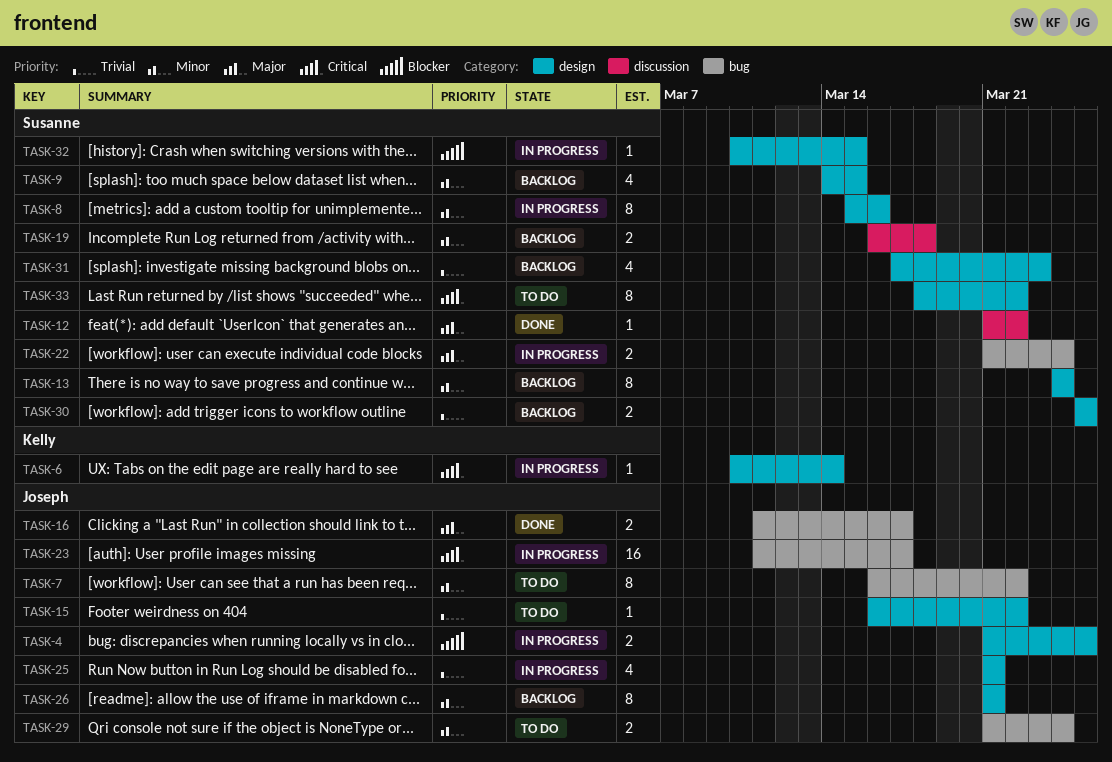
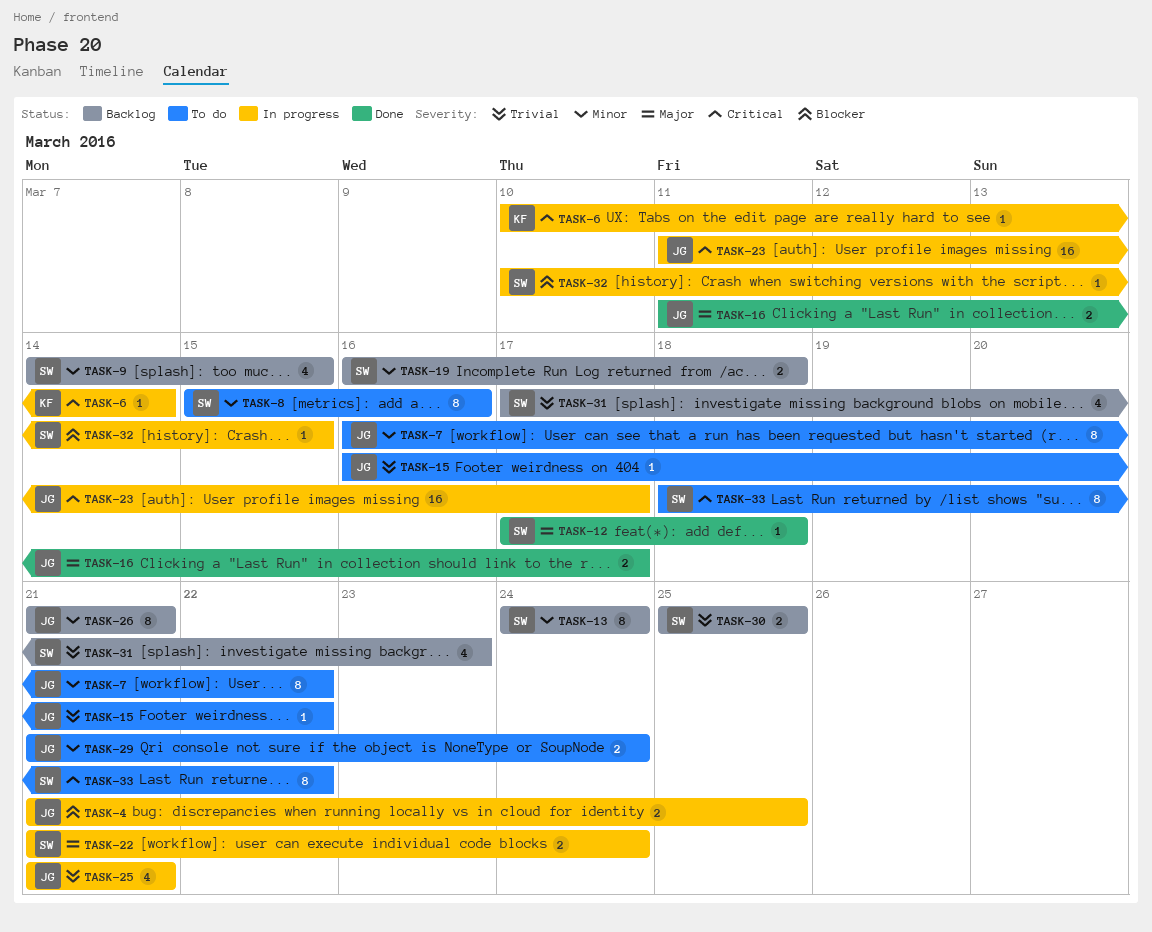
TASK-8, status: In progress -> To do
TASK-12, start: Mar 21 -> Mar 17
TASK-12, due: Mar 22 -> Mar 18

